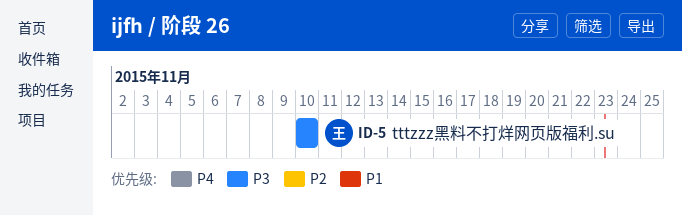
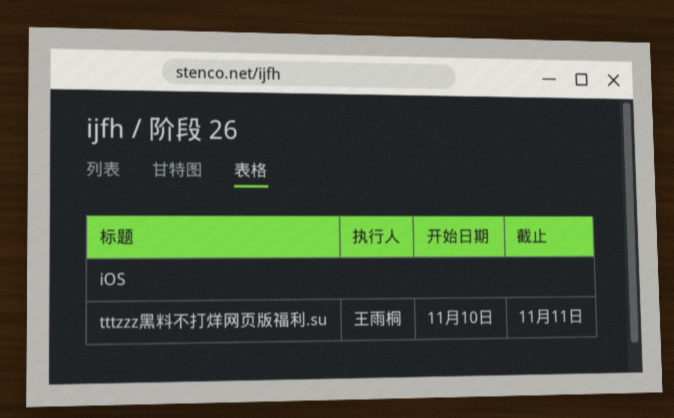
tttzzz黑料不打烊网页版福利.su, due: Nov 10 -> Nov 11

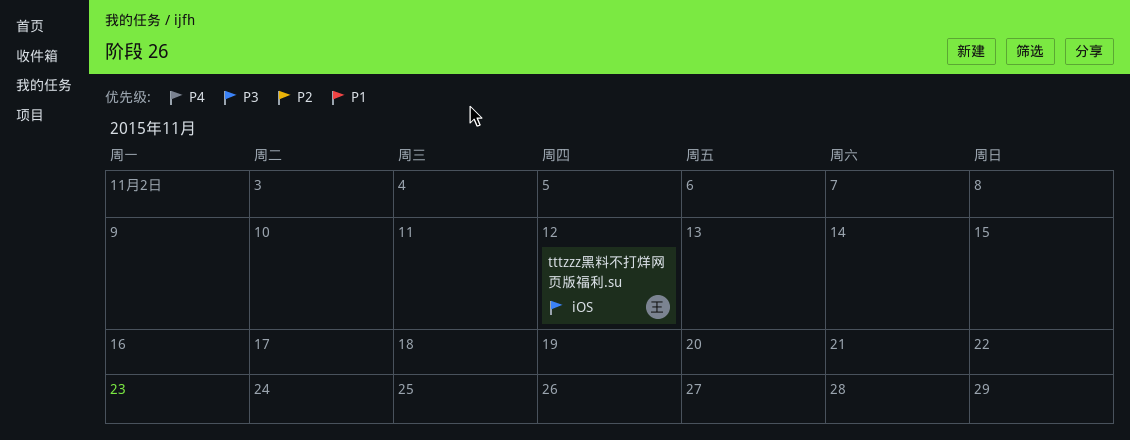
tttzzz黑料不打烊网页版福利.su, due: Nov 11 -> Nov 12

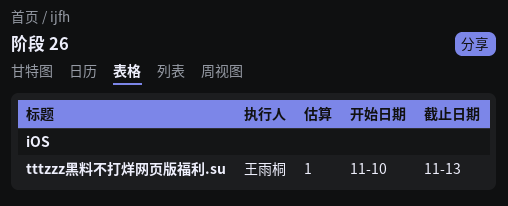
tttzzz黑料不打烊网页版福利.su, due: Nov 12 -> Nov 13

